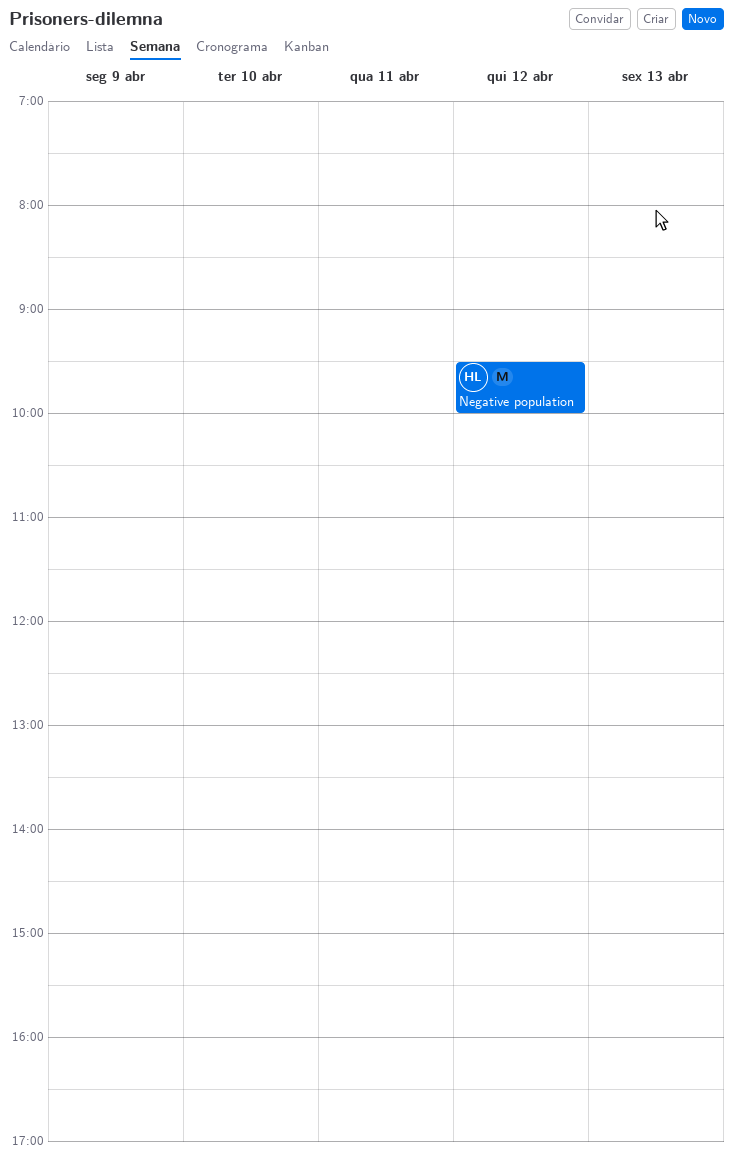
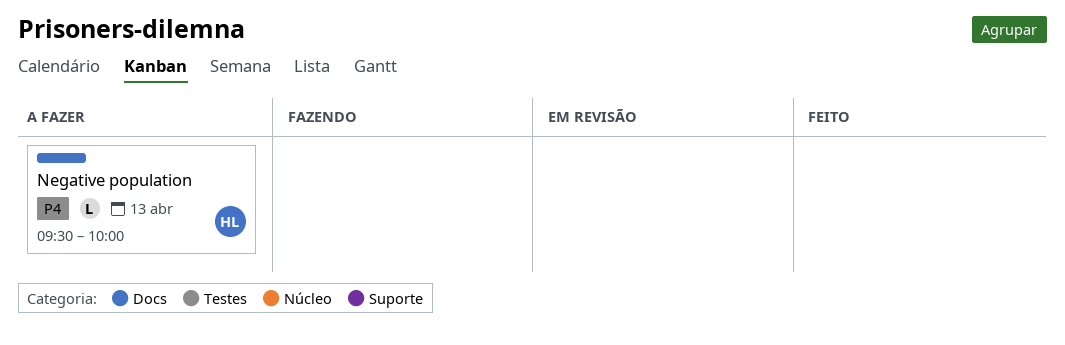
Negative population, estimate: M -> L
Negative population, day: Apr 12 -> Apr 13

